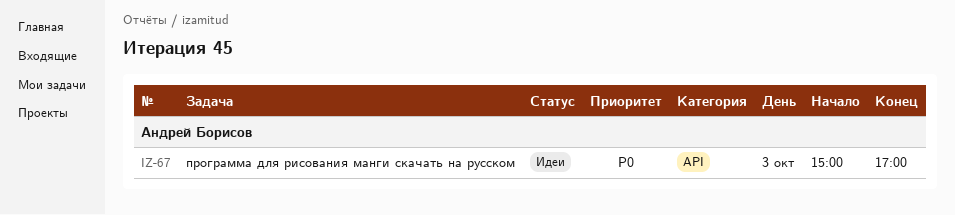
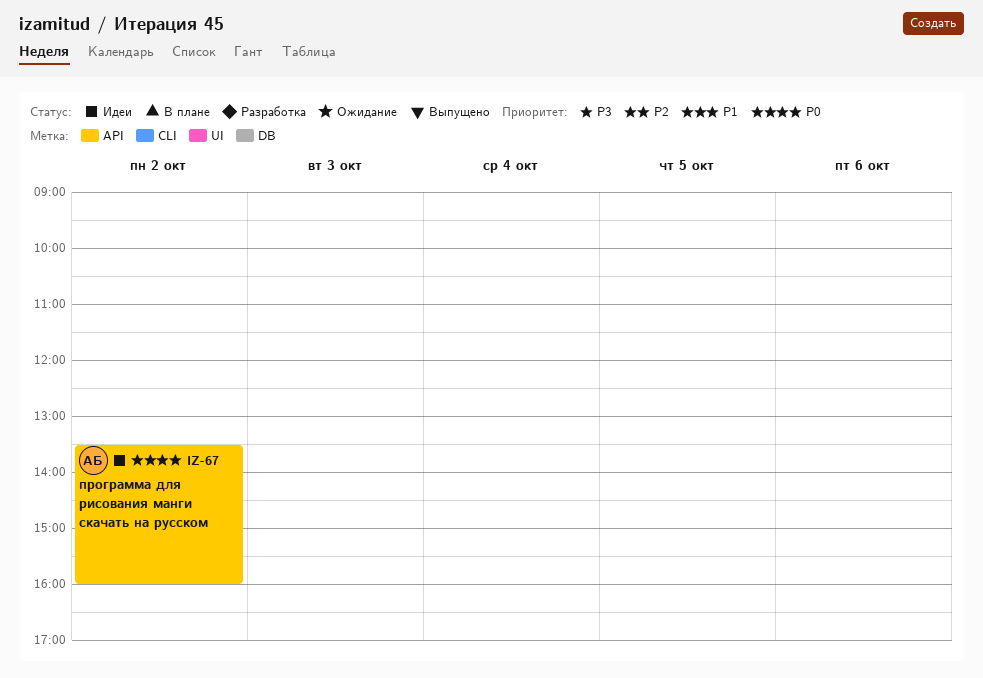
IZ-67, day: Oct 3 -> Oct 2
IZ-67, begins: 15:00 -> 13:30
IZ-67, ends: 17:00 -> 16:00

